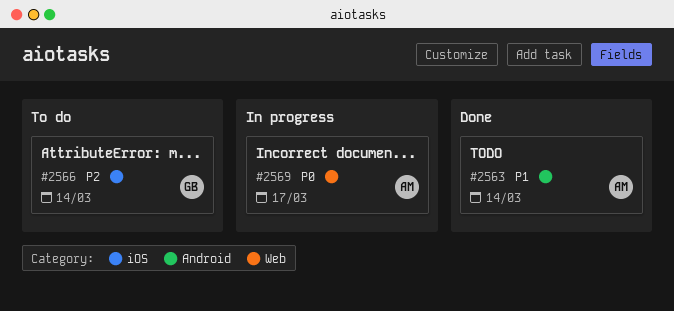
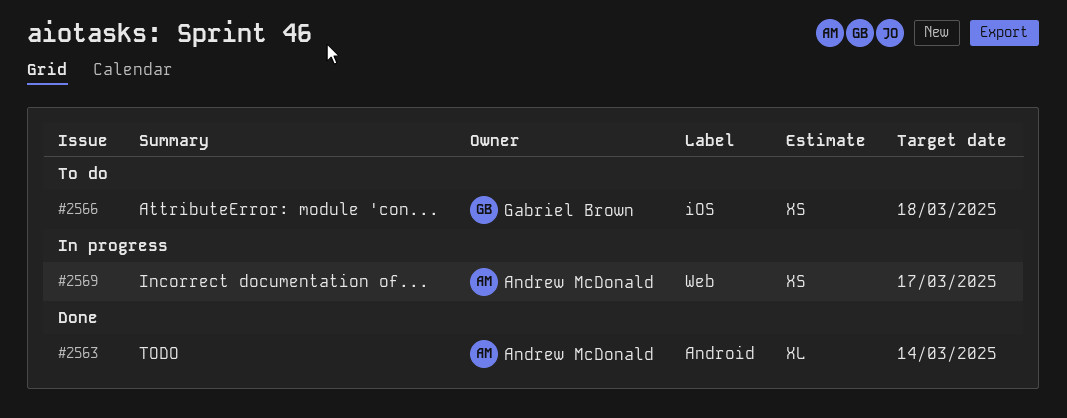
#2566, due: Mar 14 -> Mar 18

